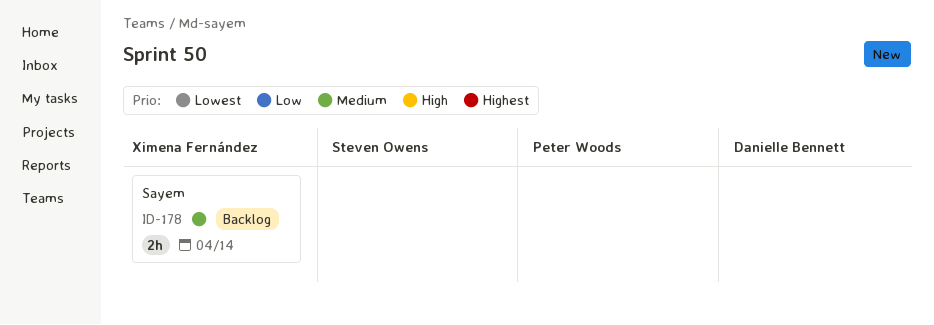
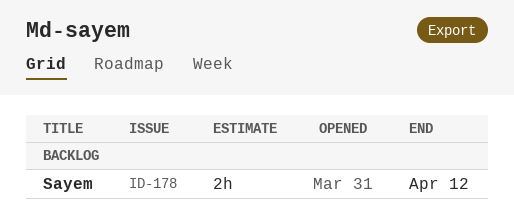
ID-178, due: Apr 14 -> Apr 12

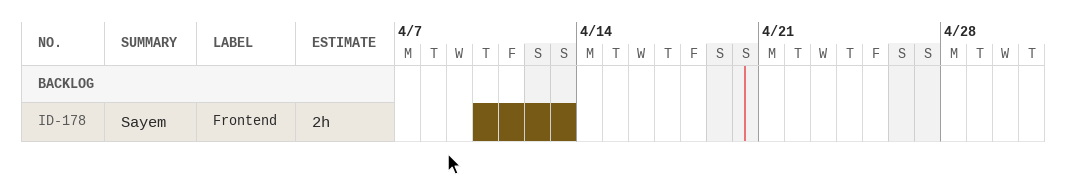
ID-178, due: Apr 12 -> Apr 13

